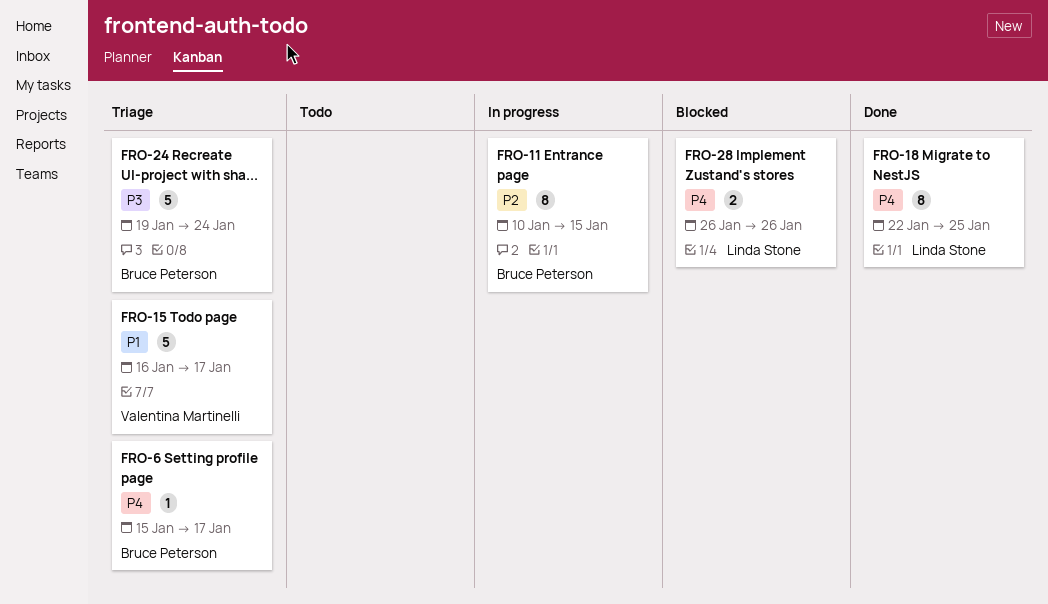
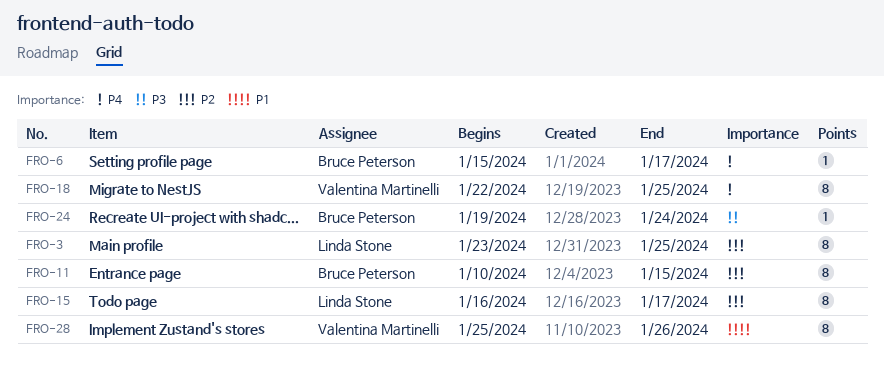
FRO-3: none -> present
FRO-15, owner: Valentina Martinelli -> Linda Stone
FRO-15, priority: P1 -> P2
FRO-15, estimate: 5 -> 8
FRO-18, owner: Linda Stone -> Valentina Martinelli
FRO-24, estimate: 5 -> 1
FRO-28, owner: Linda Stone -> Valentina Martinelli
FRO-28, priority: P4 -> P1
FRO-28, estimate: 2 -> 8
FRO-28, start: Jan 26 -> Jan 25

